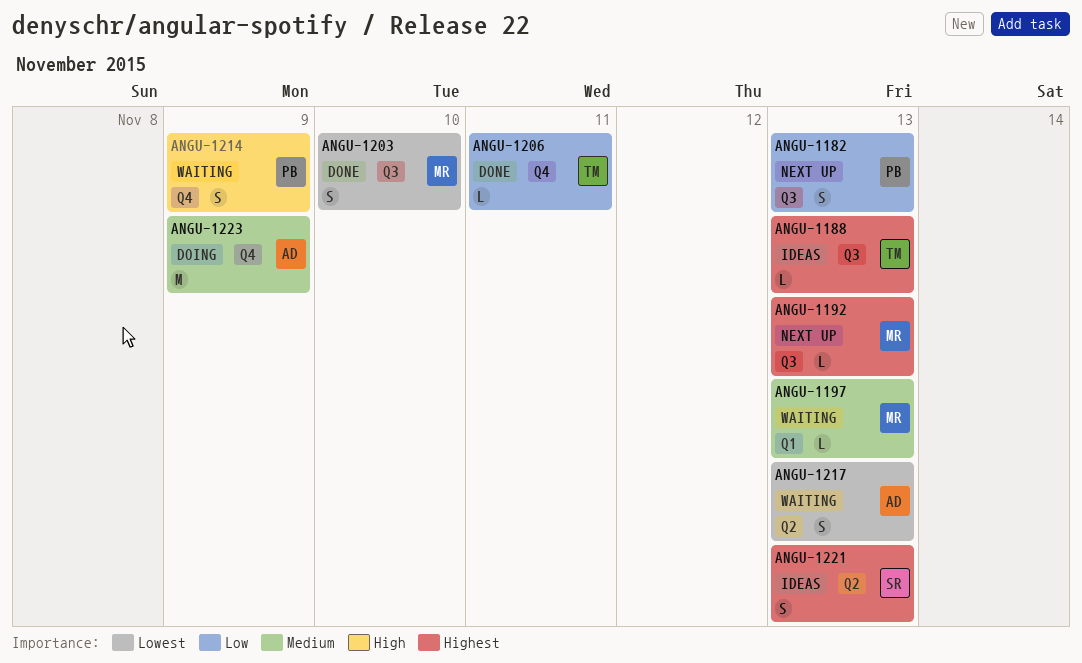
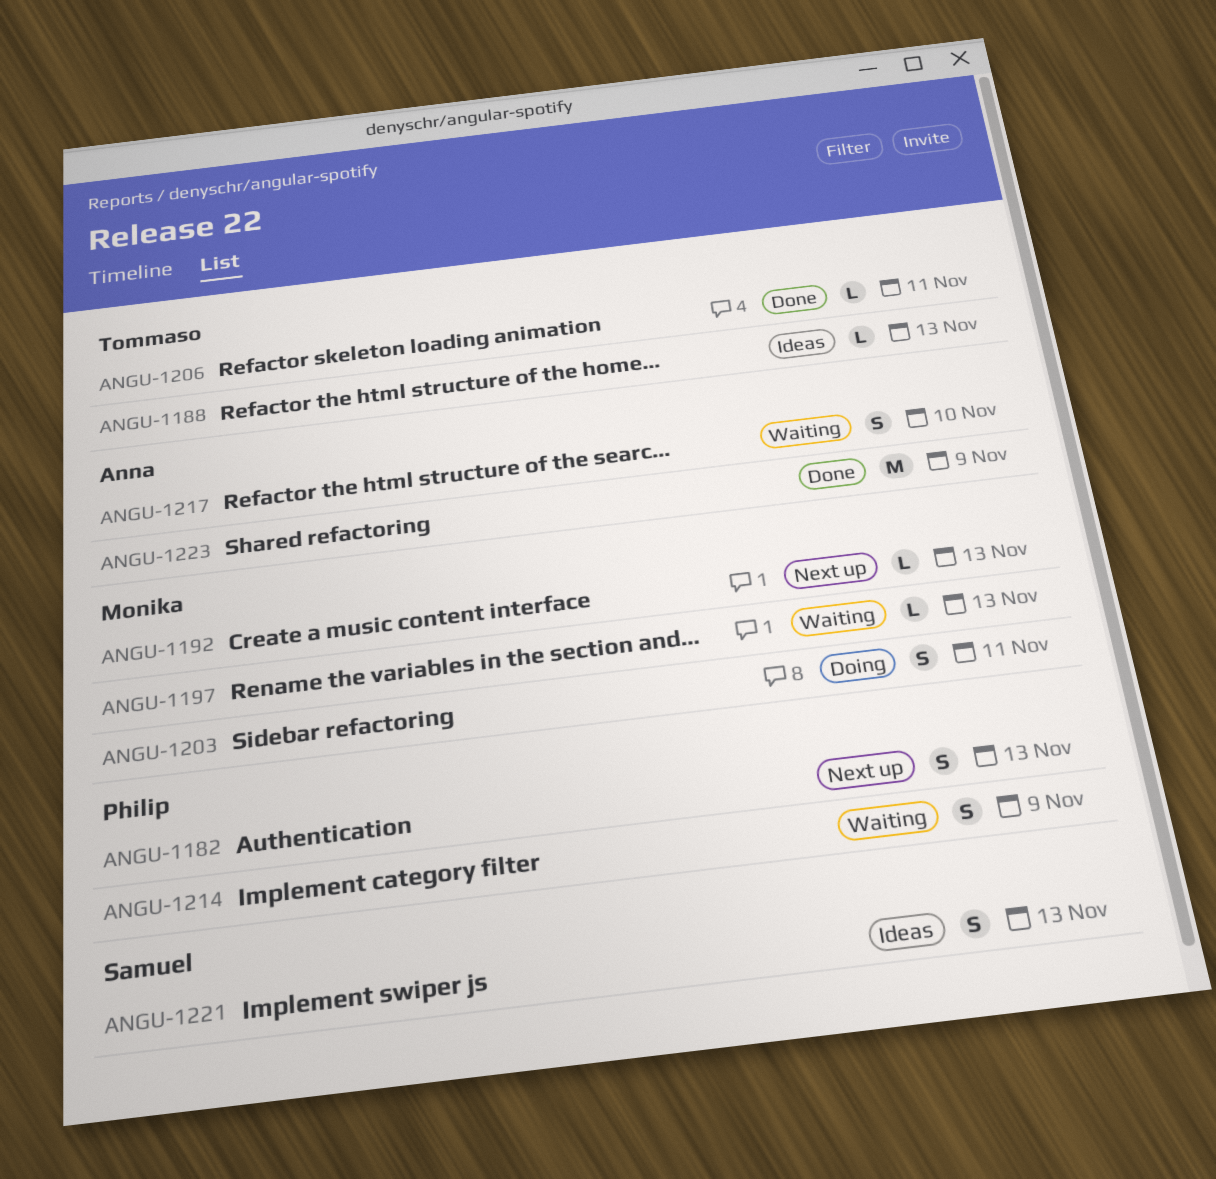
ANGU-1203, status: Done -> Doing
ANGU-1203, due: Nov 10 -> Nov 11
ANGU-1217, due: Nov 13 -> Nov 10
ANGU-1223, status: Doing -> Done

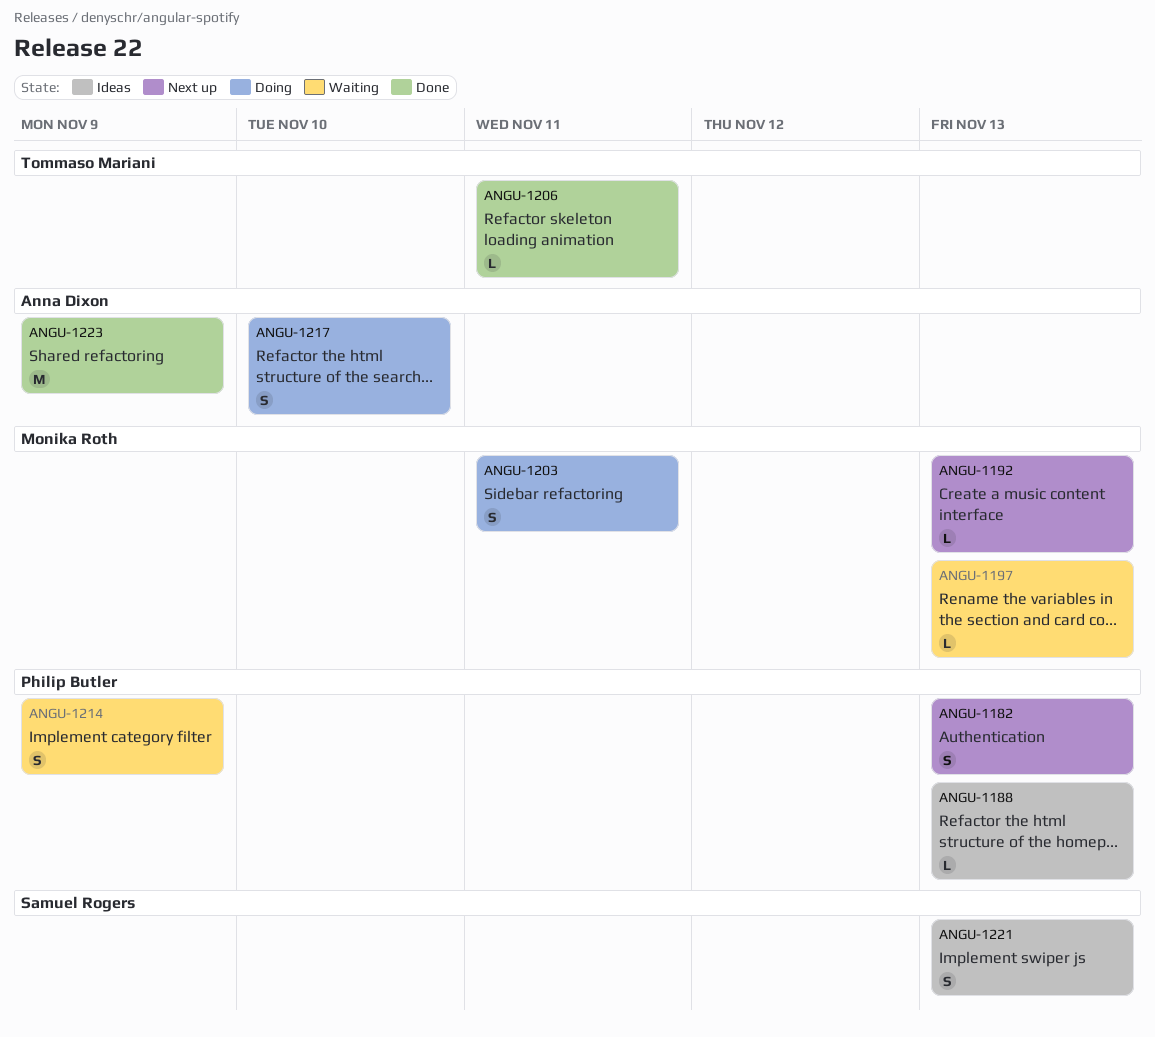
ANGU-1188, owner: Tommaso Mariani -> Philip Butler
ANGU-1217, status: Waiting -> Doing

